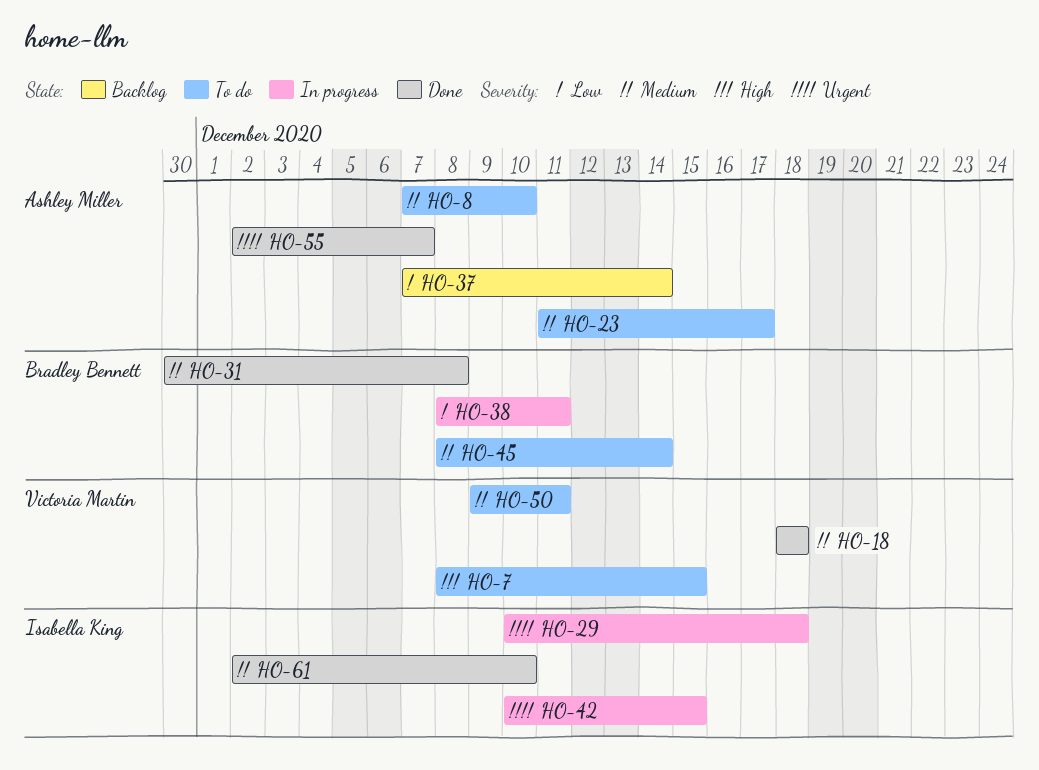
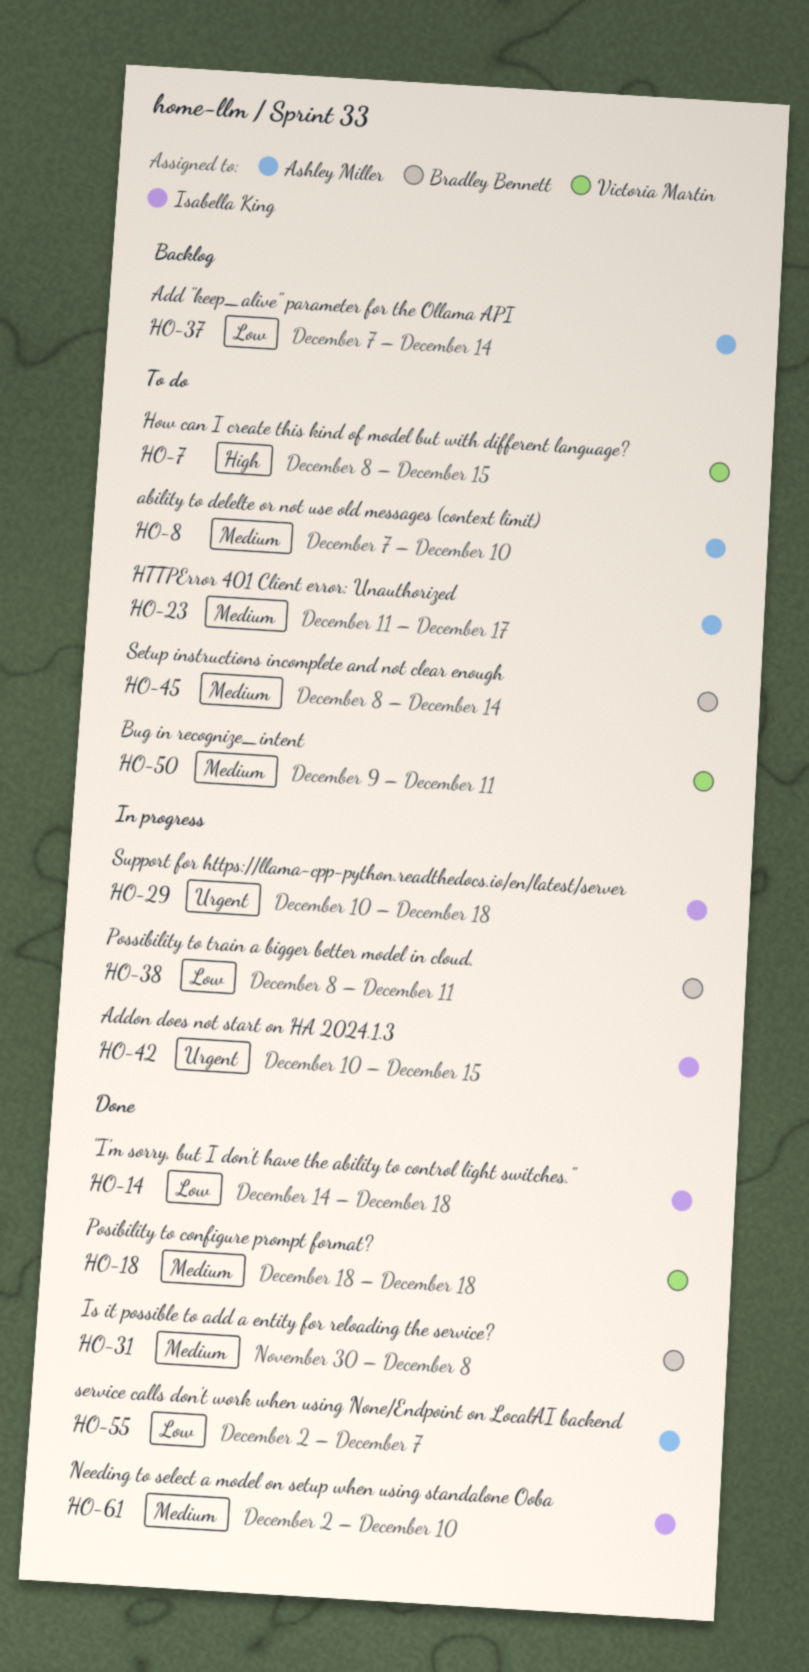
HO-14: none -> present
HO-55, priority: Urgent -> Low

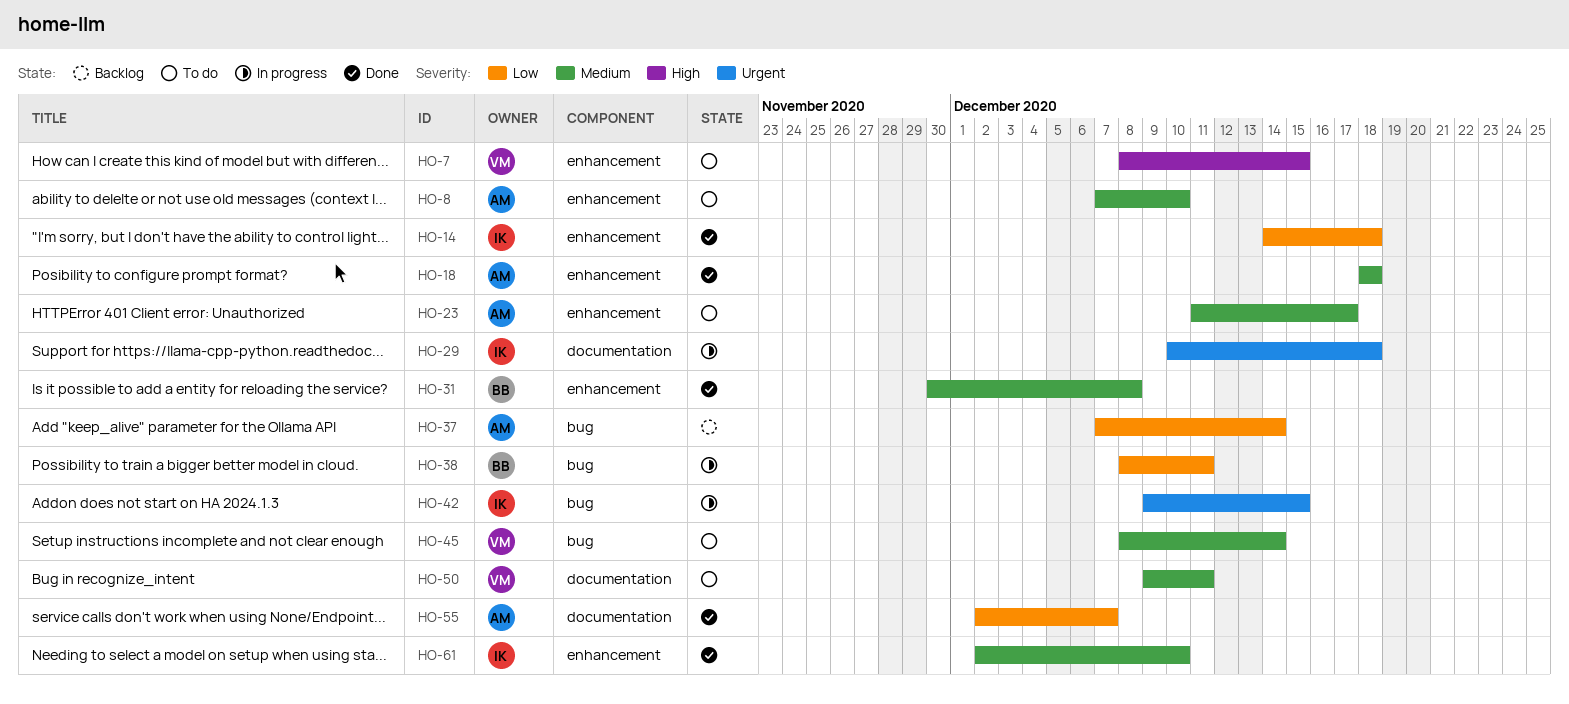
HO-18, owner: Victoria Martin -> Ashley Miller
HO-42, start: Dec 10 -> Dec 9
HO-45, owner: Bradley Bennett -> Victoria Martin

